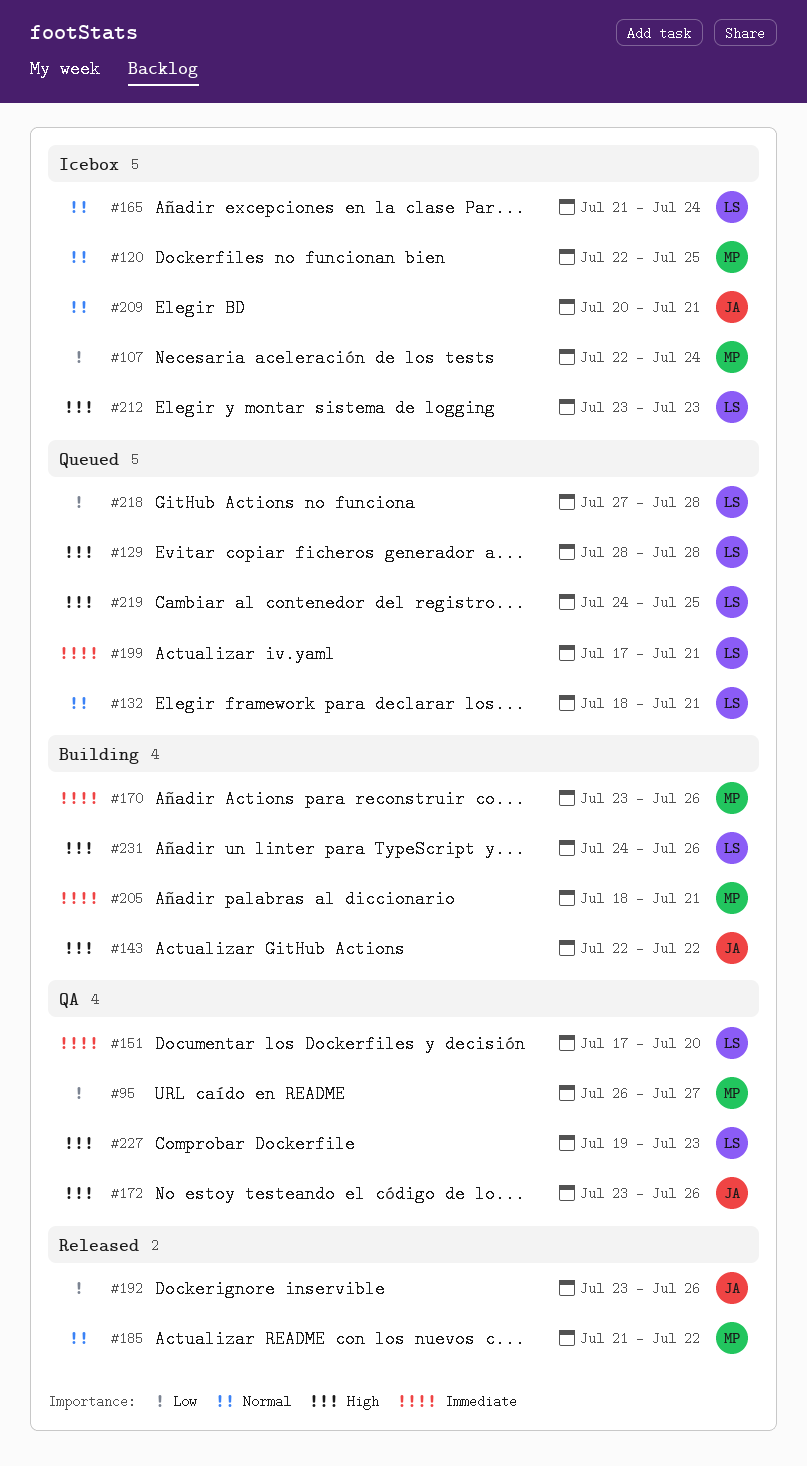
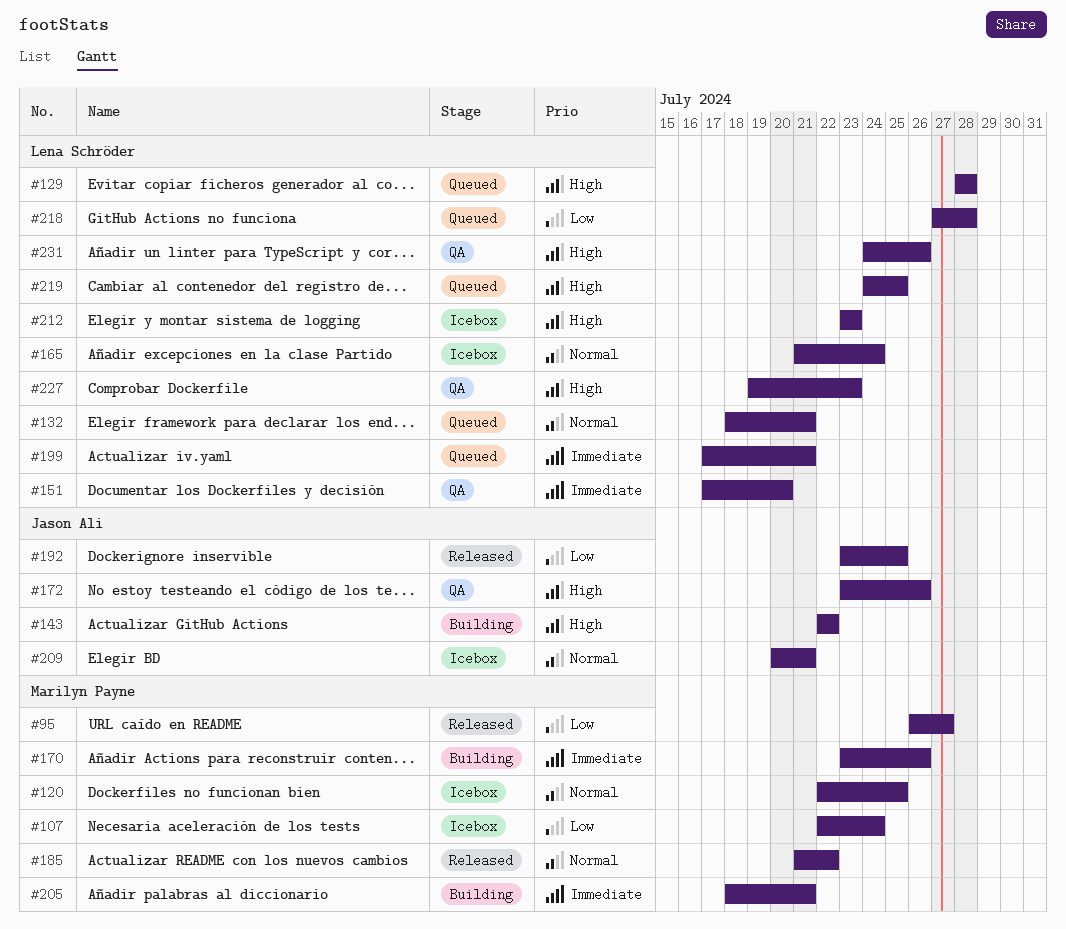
#95, status: QA -> Released
#192, due: Jul 26 -> Jul 25
#231, status: Building -> QA

